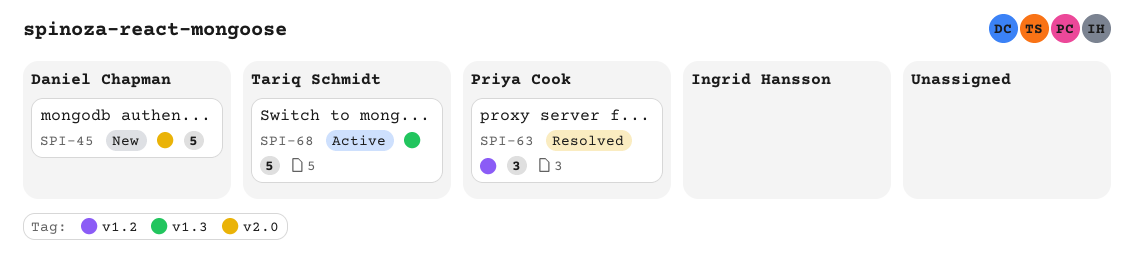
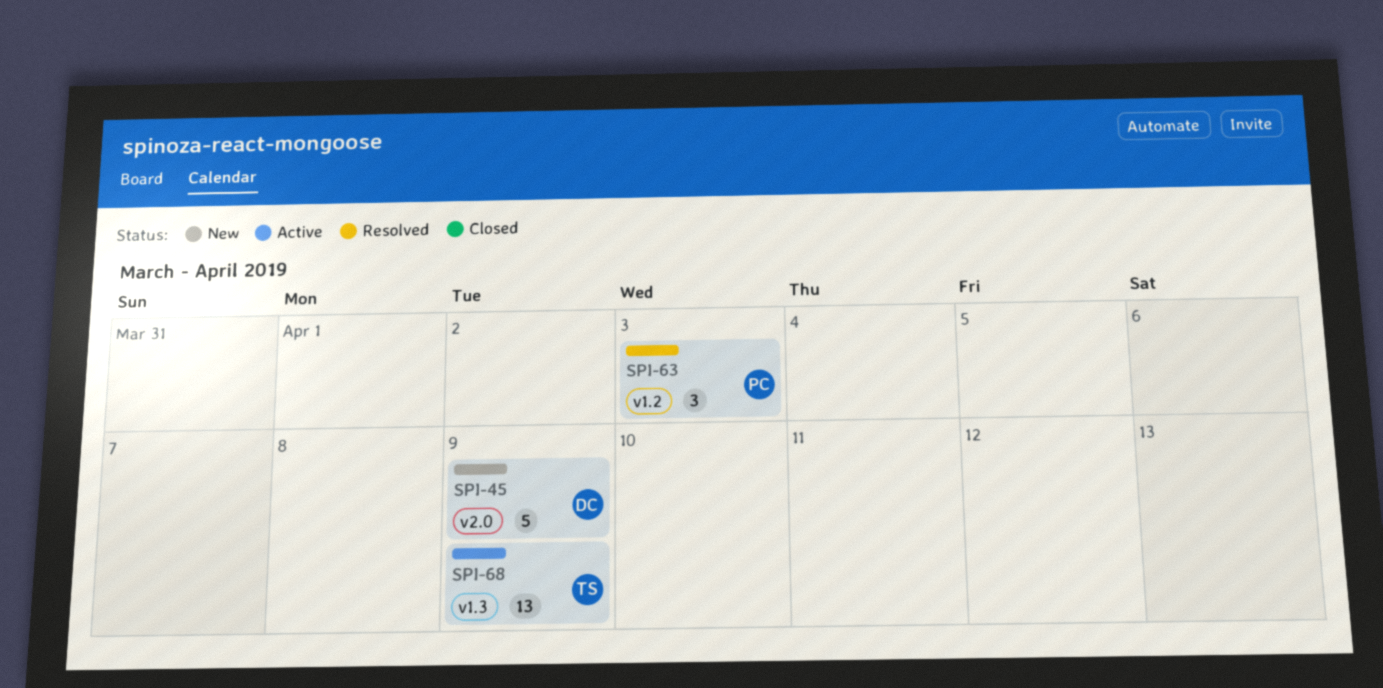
SPI-68, estimate: 5 -> 13

